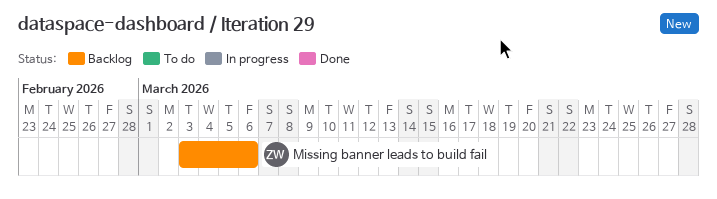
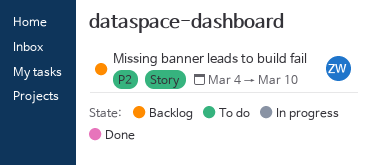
Missing banner leads to build fail, start: Mar 3 -> Mar 4
Missing banner leads to build fail, due: Mar 6 -> Mar 10

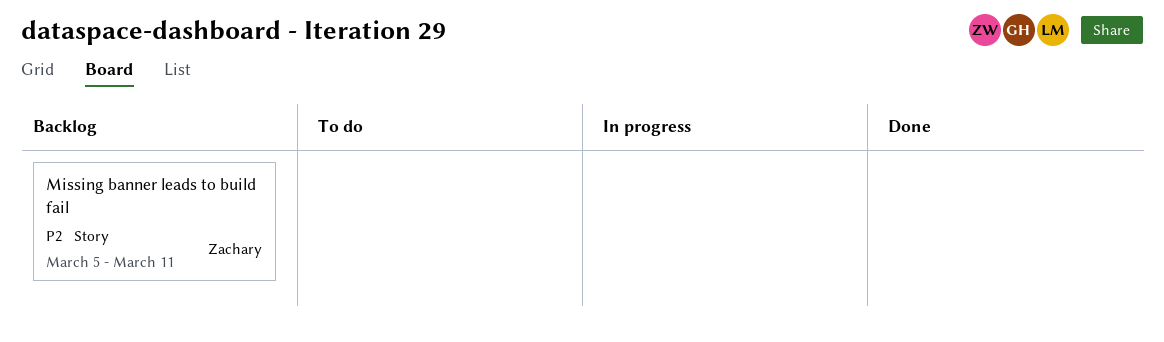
Missing banner leads to build fail, start: Mar 4 -> Mar 5
Missing banner leads to build fail, due: Mar 10 -> Mar 11

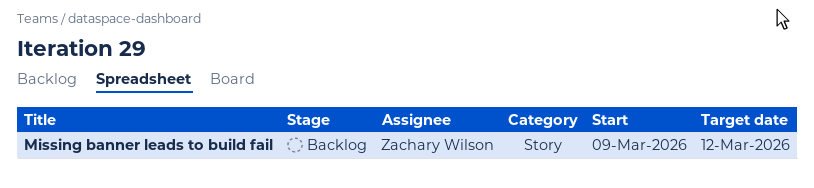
Missing banner leads to build fail, start: Mar 5 -> Mar 9
Missing banner leads to build fail, due: Mar 11 -> Mar 12

